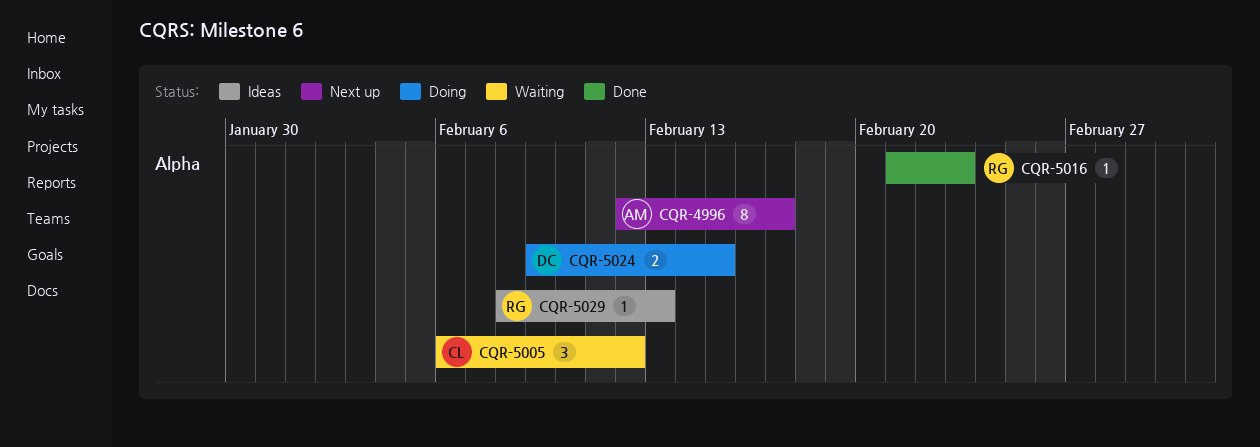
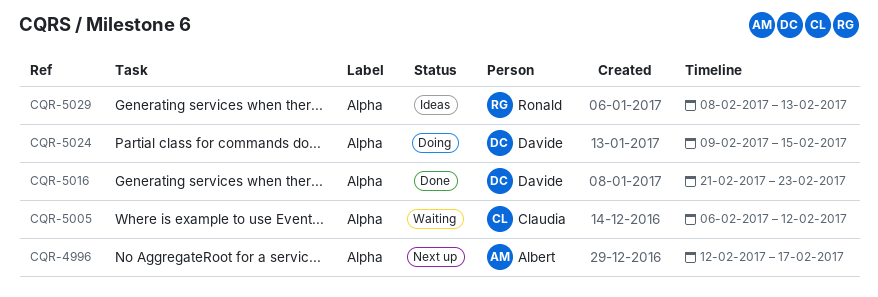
CQR-5016, owner: Ronald -> Davide

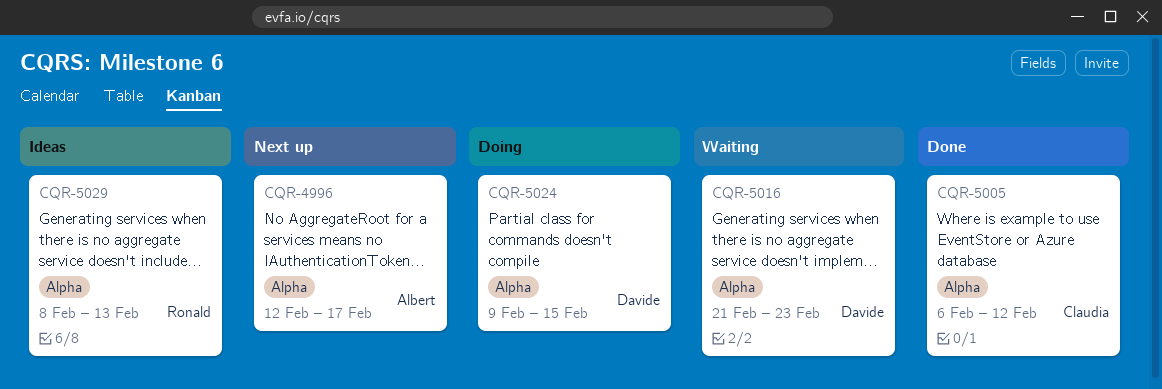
CQR-5005, status: Waiting -> Done
CQR-5016, status: Done -> Waiting

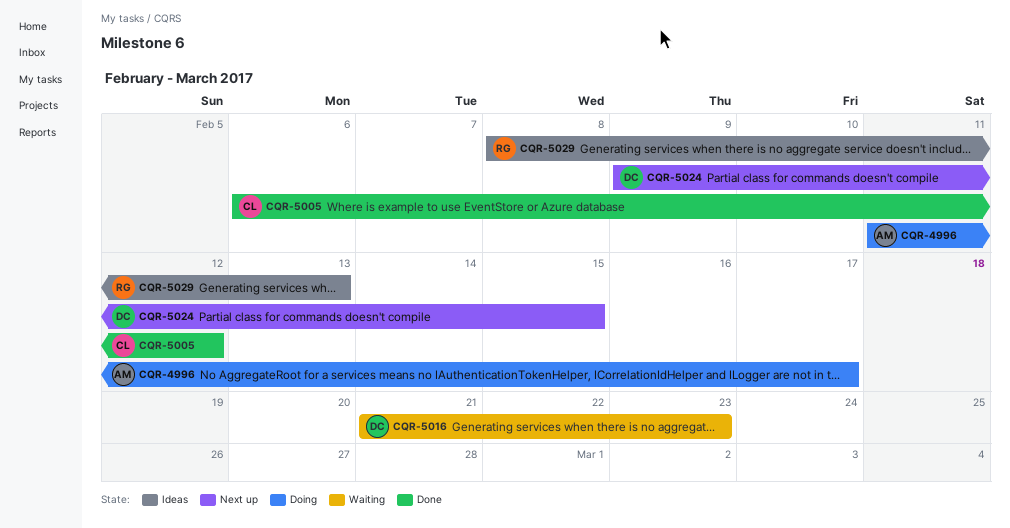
CQR-4996, status: Next up -> Doing
CQR-4996, start: Feb 12 -> Feb 11
CQR-5024, status: Doing -> Next up

